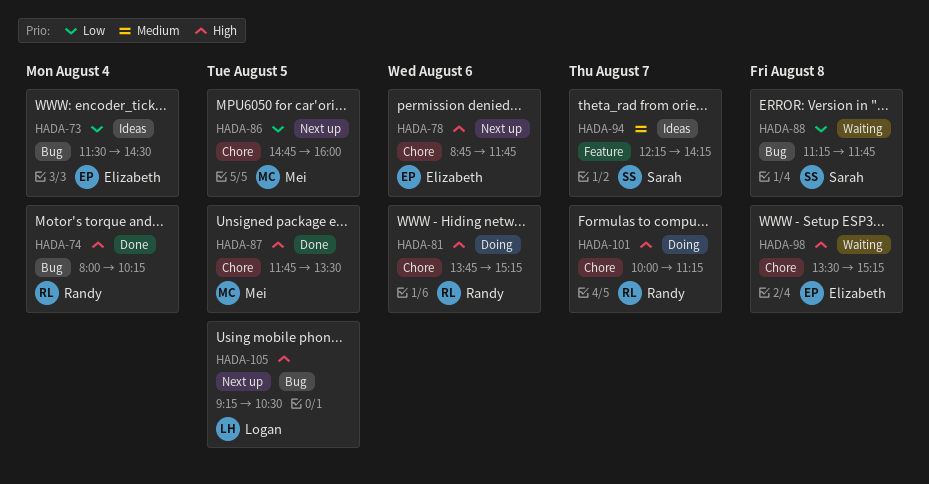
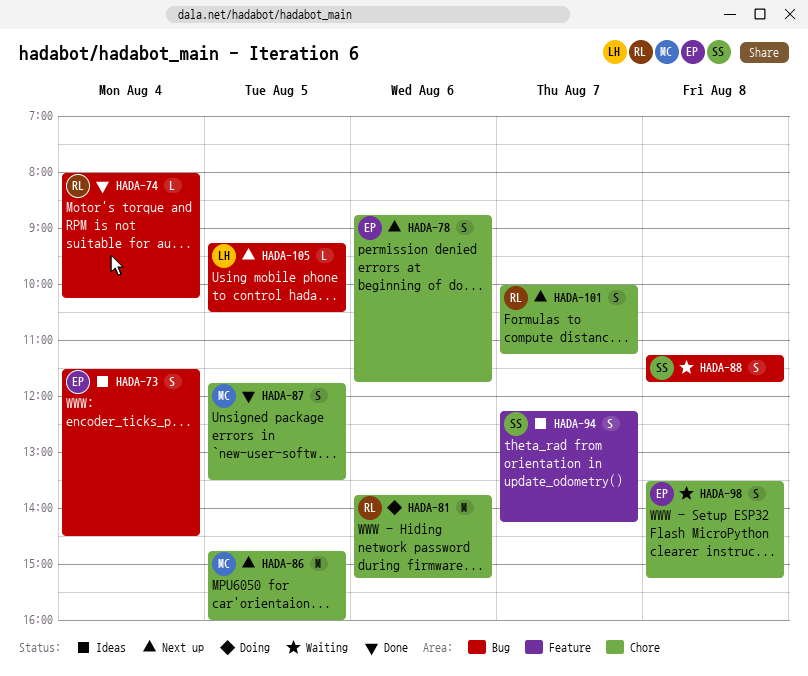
HADA-101, status: Doing -> Next up

